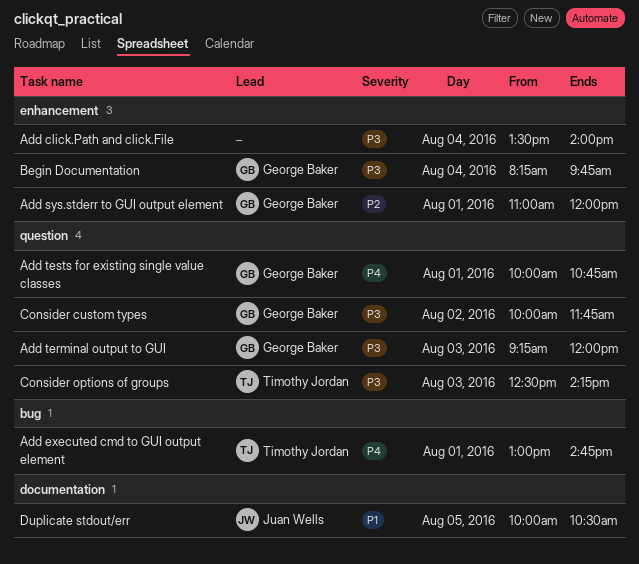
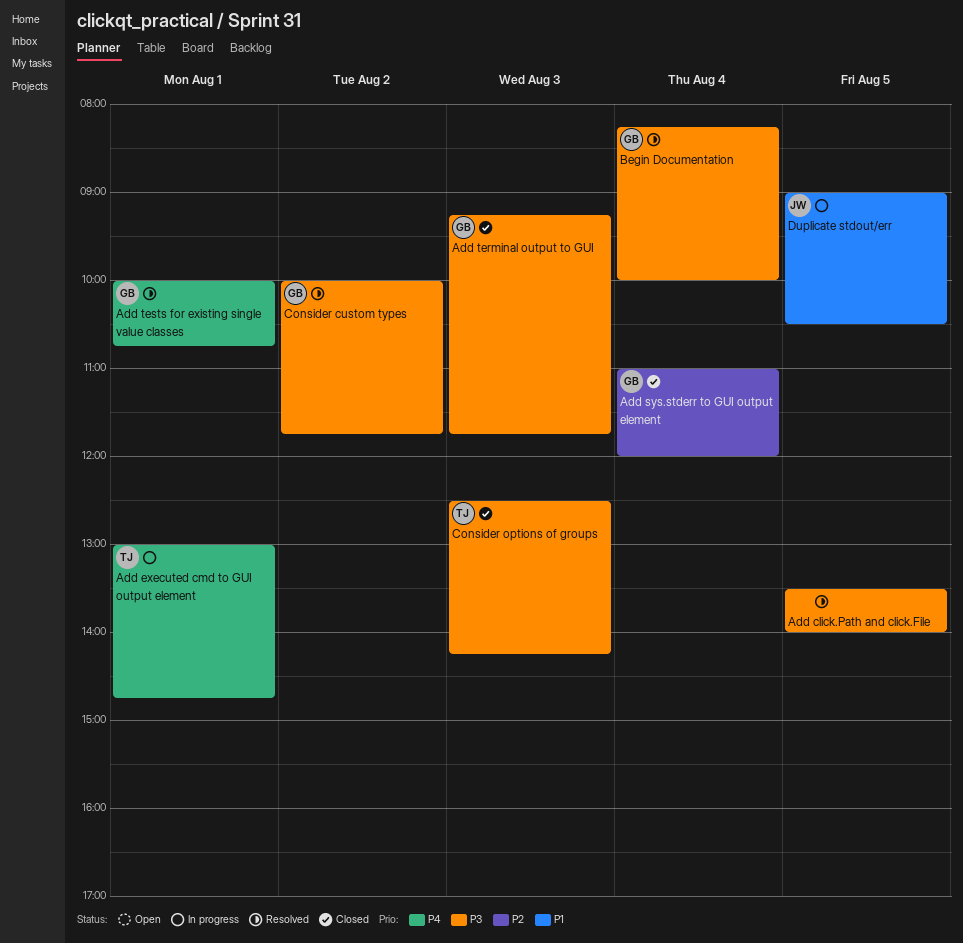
Add click.Path and click.File, day: Aug 4 -> Aug 5
Add sys.stderr to GUI output element, day: Aug 1 -> Aug 4
Add terminal output to GUI, ends: 12:00 -> 11:45
Begin Documentation, ends: 09:45 -> 10:00
Duplicate stdout/err, begins: 10:00 -> 09:00

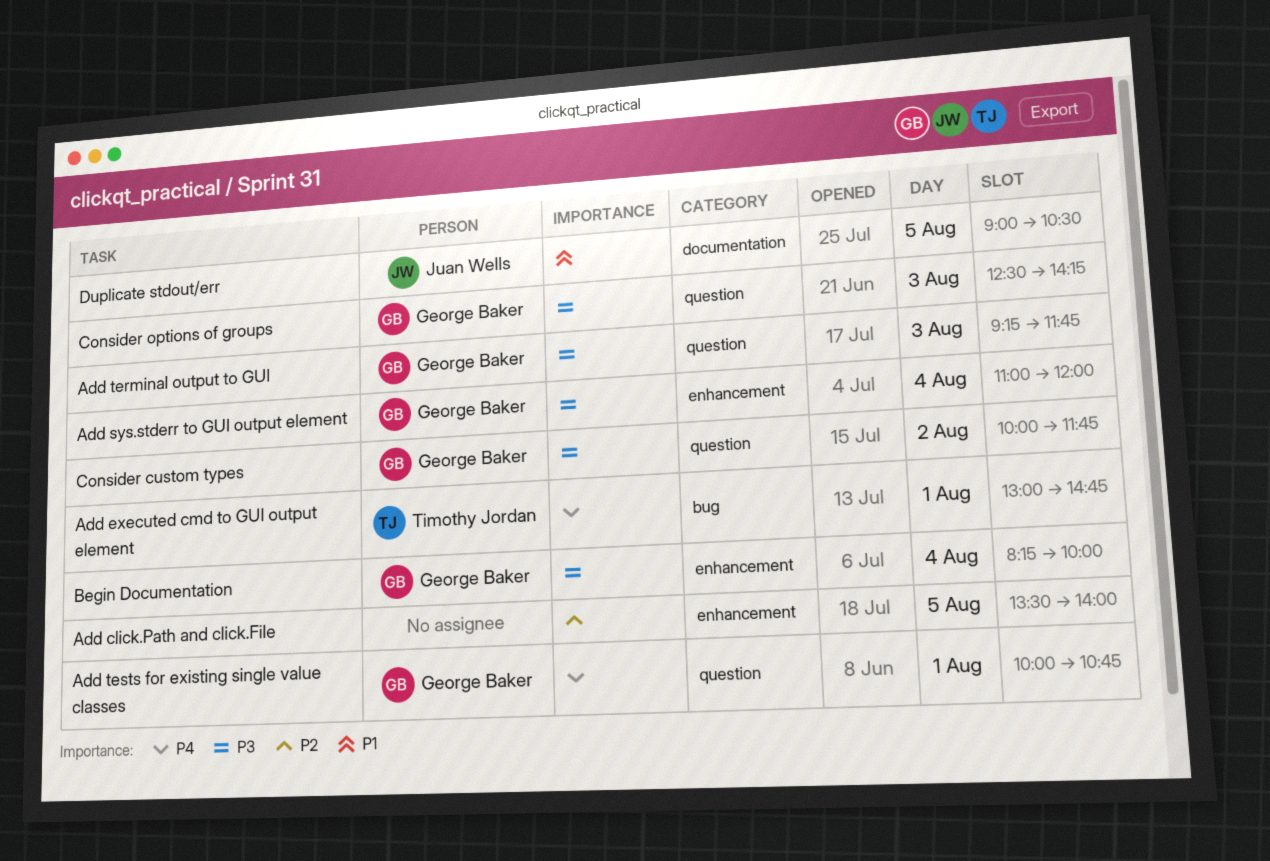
Add click.Path and click.File, priority: P3 -> P2
Add sys.stderr to GUI output element, priority: P2 -> P3
Consider options of groups, owner: Timothy Jordan -> George Baker

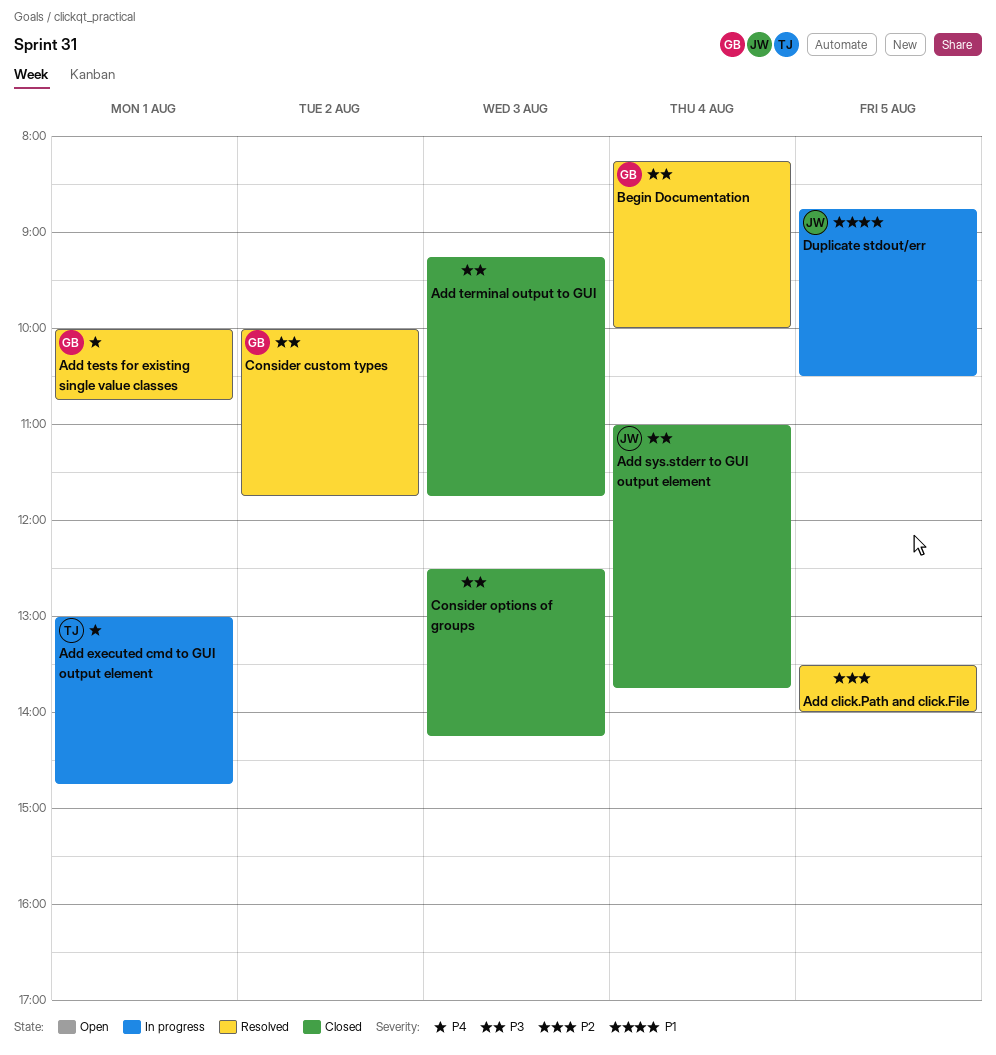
Add sys.stderr to GUI output element, owner: George Baker -> Juan Wells
Add sys.stderr to GUI output element, ends: 12:00 -> 13:45
Add terminal output to GUI, owner: George Baker -> none
Consider options of groups, owner: George Baker -> none
Duplicate stdout/err, begins: 09:00 -> 08:45

